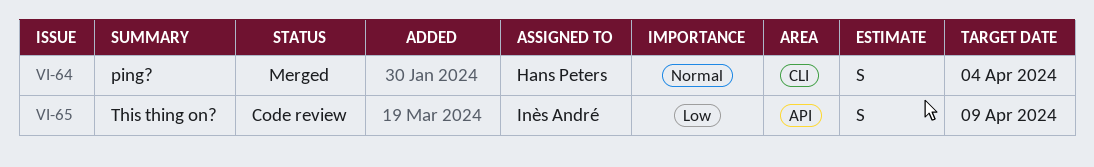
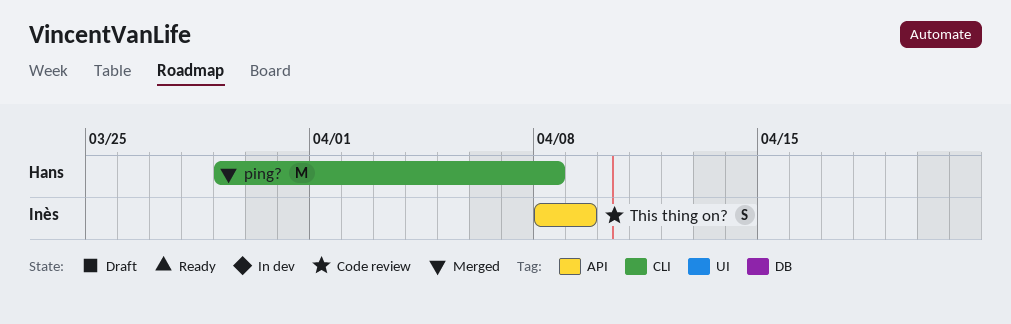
ping?, estimate: S -> M
ping?, due: Apr 4 -> Apr 8

